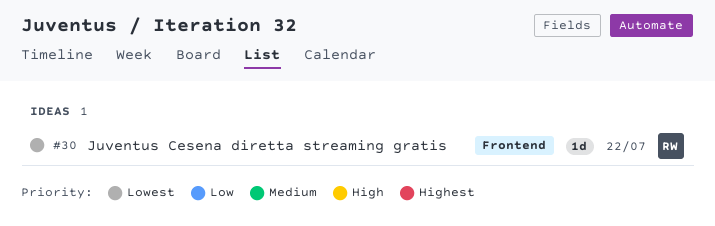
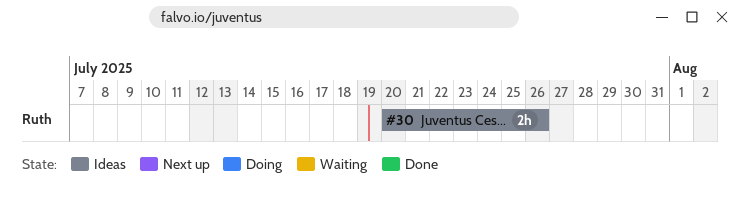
#30, estimate: 1d -> 2h
#30, due: Jul 22 -> Jul 26

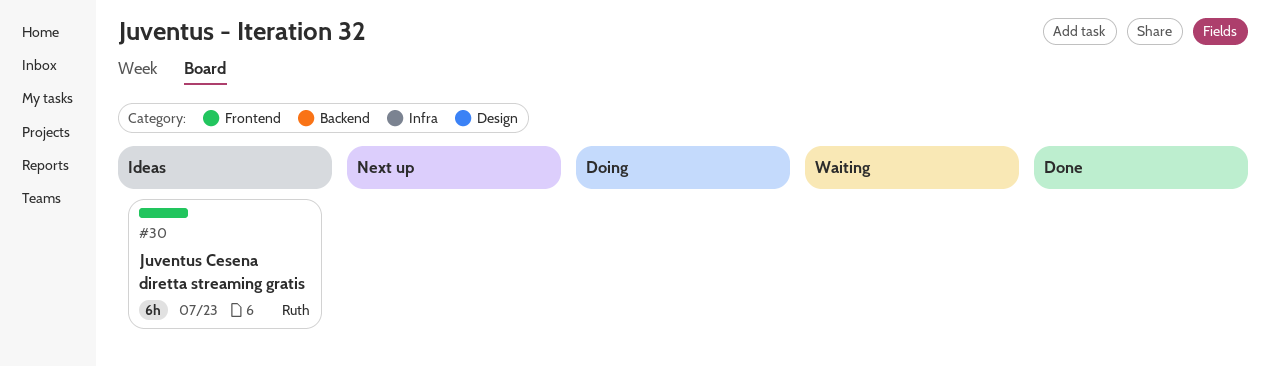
#30, estimate: 2h -> 6h
#30, due: Jul 26 -> Jul 23

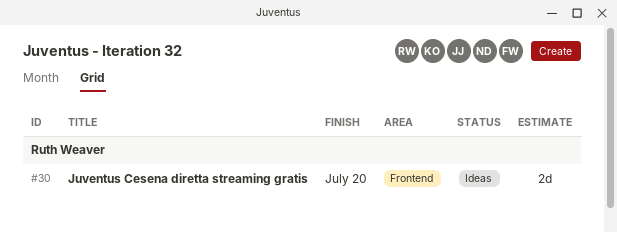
#30, estimate: 6h -> 2d
#30, due: Jul 23 -> Jul 20

